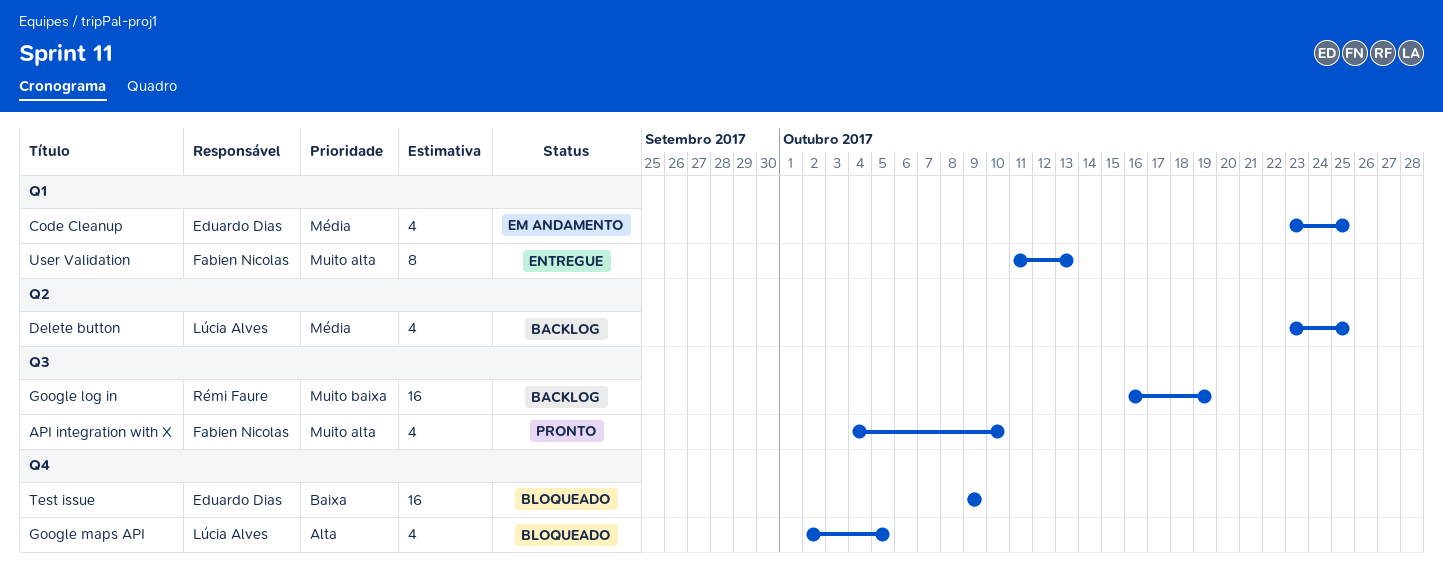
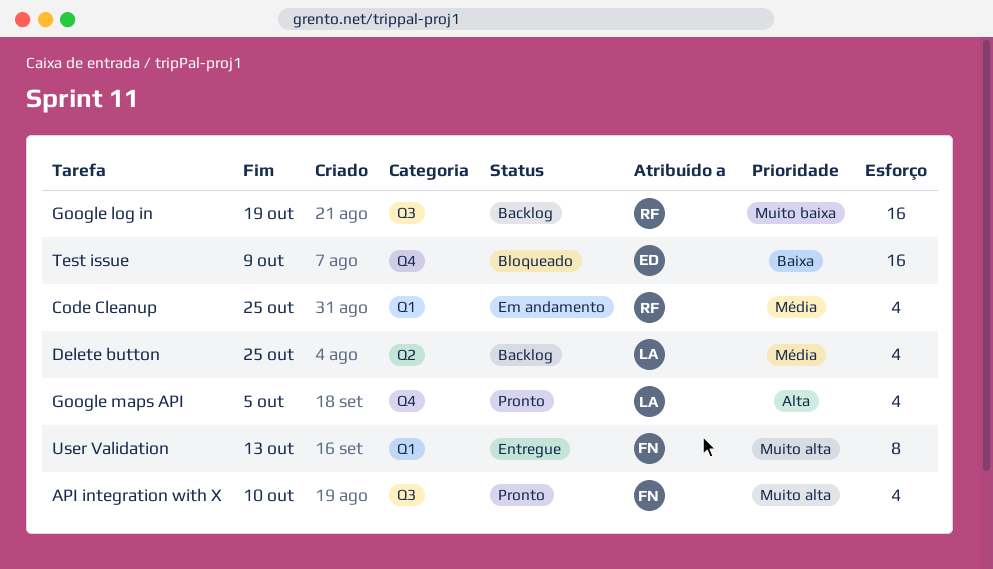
Code Cleanup, owner: Eduardo Dias -> Rémi Faure
Google maps API, status: Bloqueado -> Pronto

